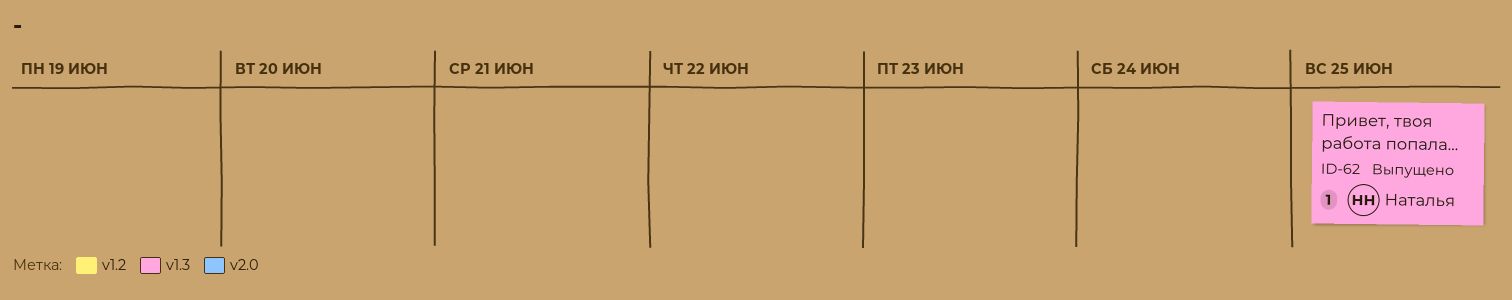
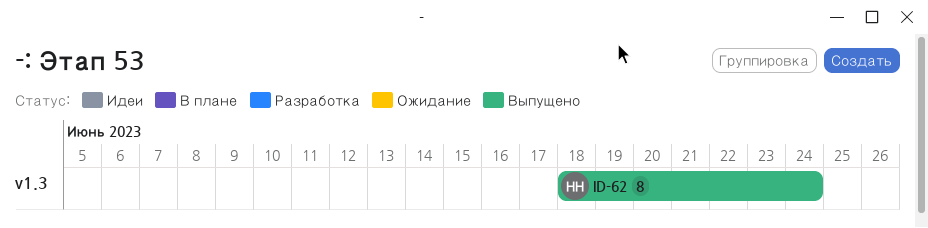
ID-62, estimate: 1 -> 8
ID-62, due: Jun 25 -> Jun 24

